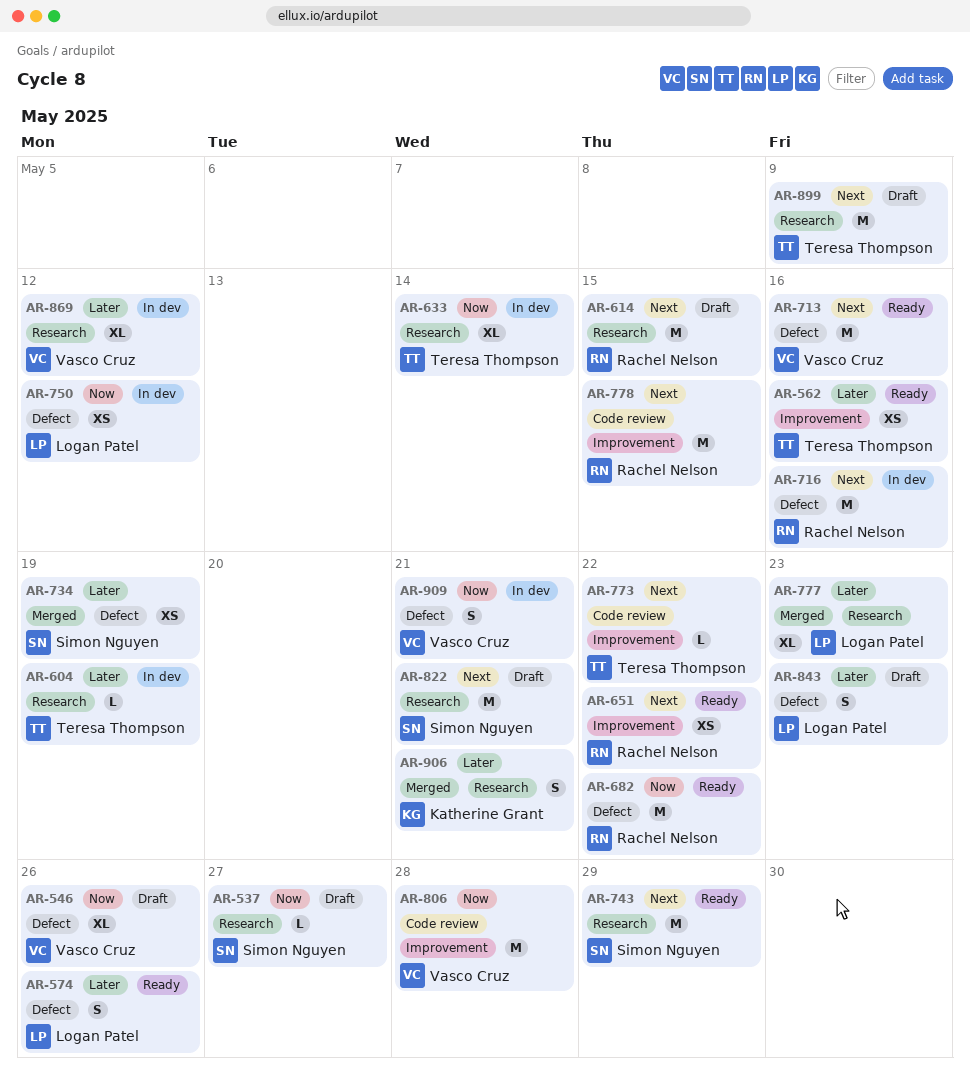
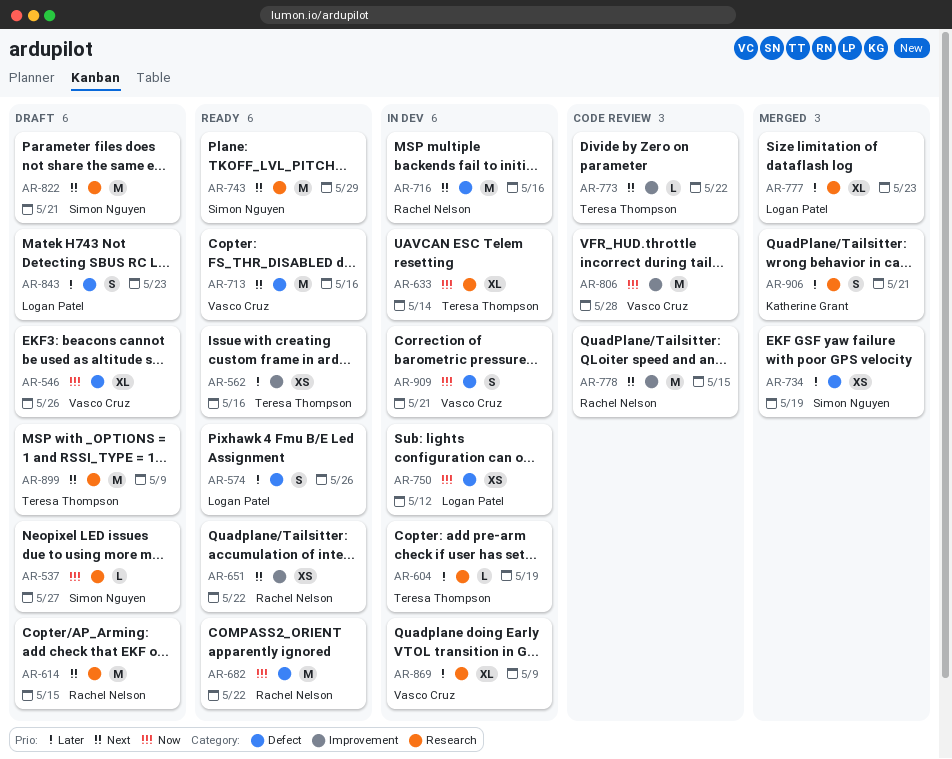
AR-869, due: May 12 -> May 9

